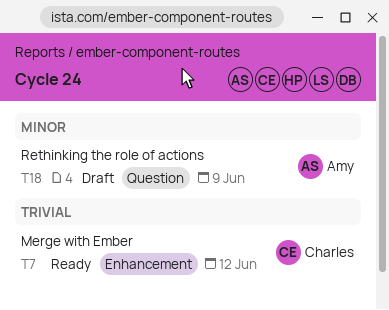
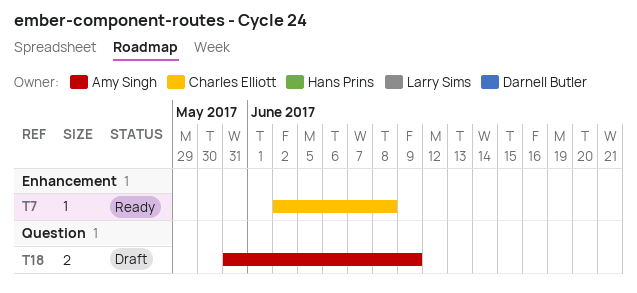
T7, due: Jun 12 -> Jun 8

